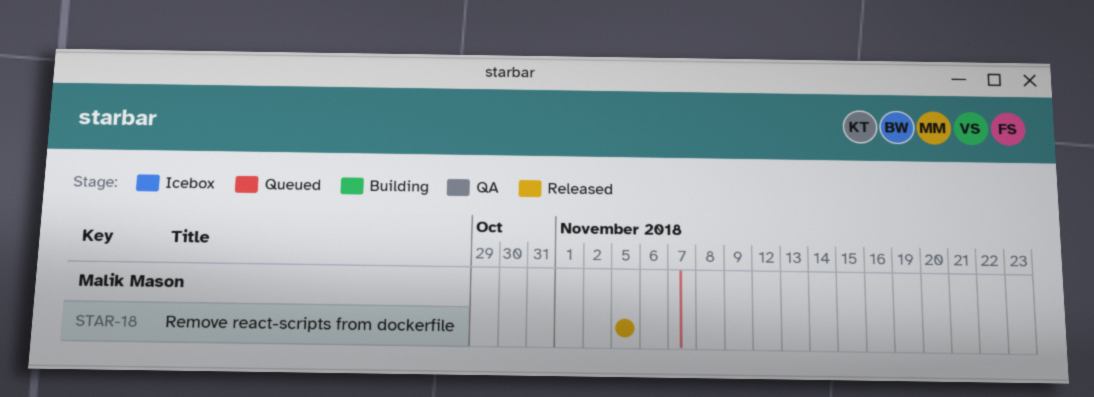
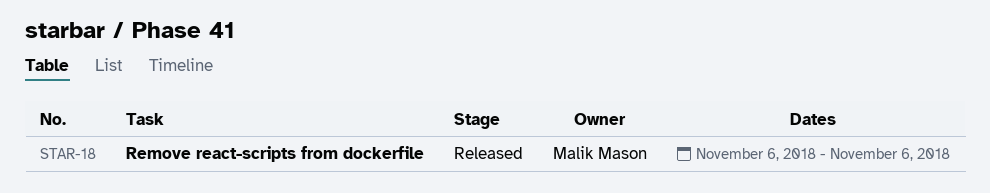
STAR-18, start: Nov 5 -> Nov 6
STAR-18, due: Nov 5 -> Nov 6

